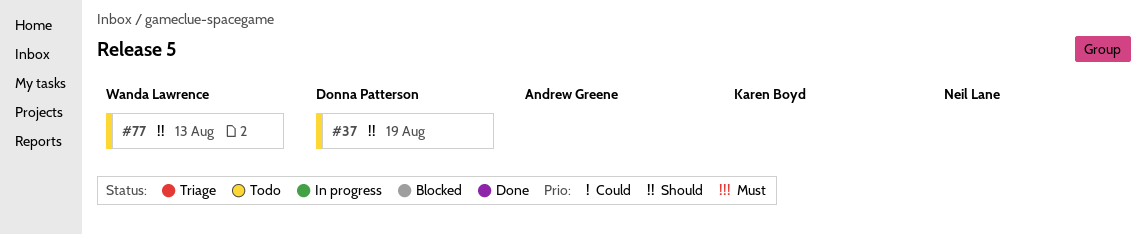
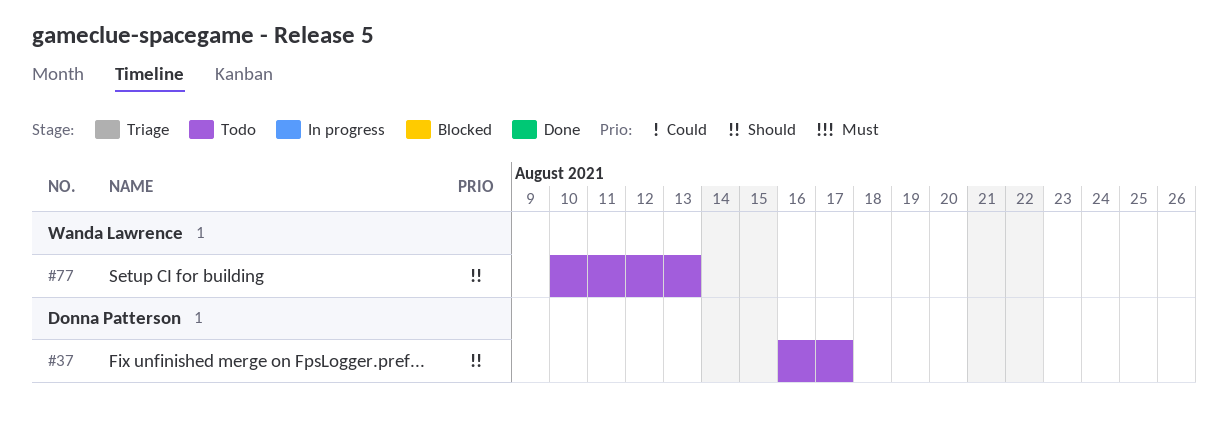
#37, due: Aug 19 -> Aug 17

